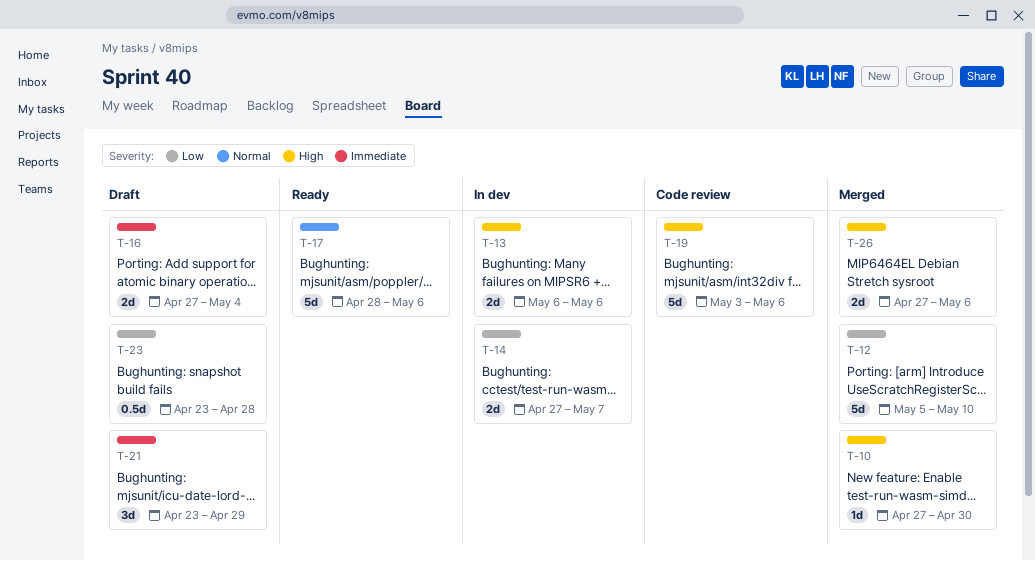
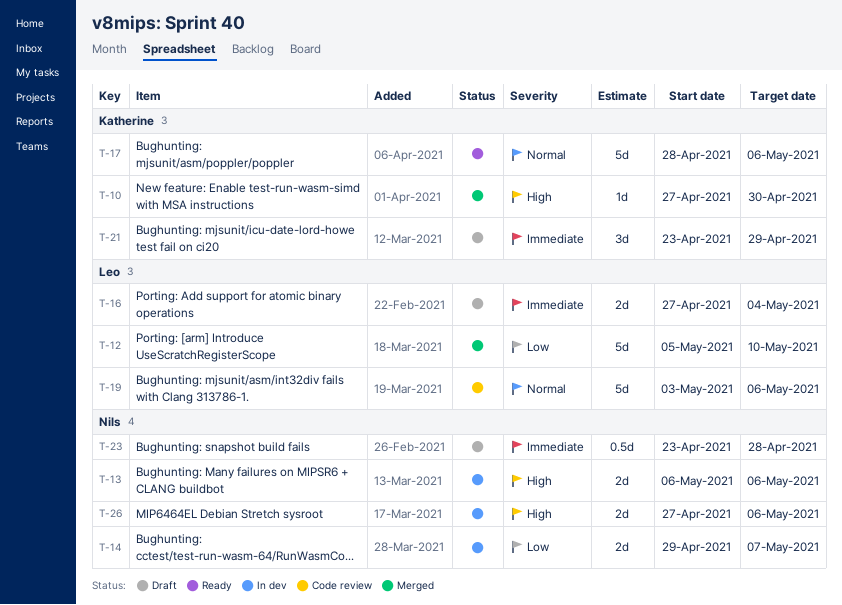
T-14, start: Apr 27 -> Apr 29
T-19, priority: High -> Normal
T-23, priority: Low -> Immediate
T-26, status: Merged -> In dev

